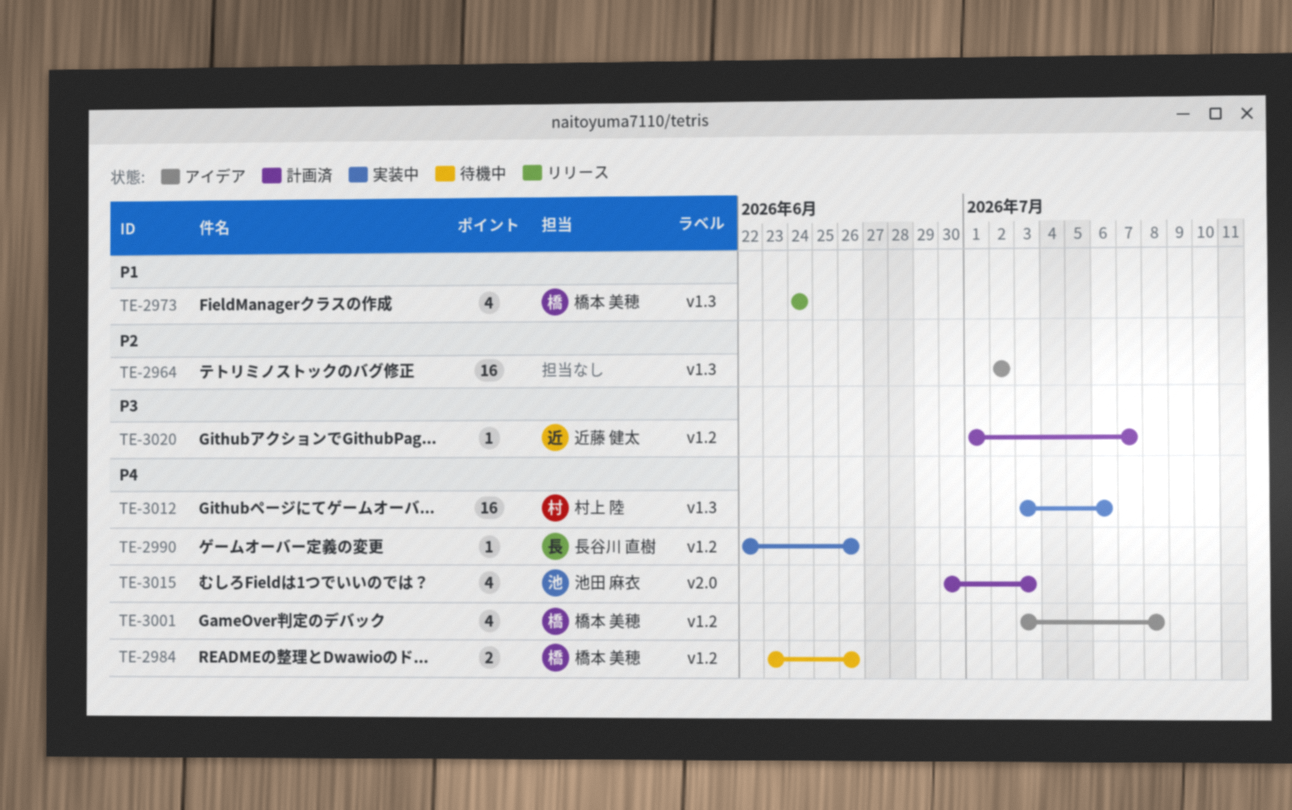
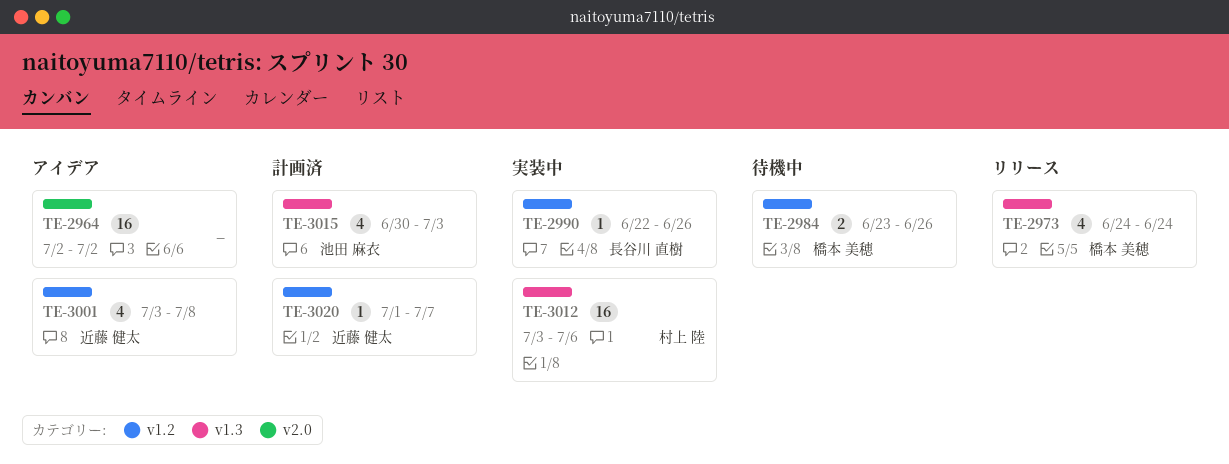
TE-2964, label: v1.3 -> v2.0
TE-3001, owner: 橋本 美穂 -> 近藤 健太
TE-3015, label: v2.0 -> v1.3

